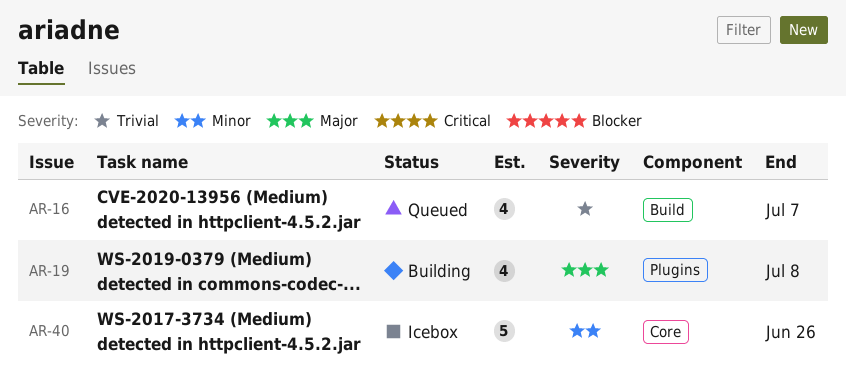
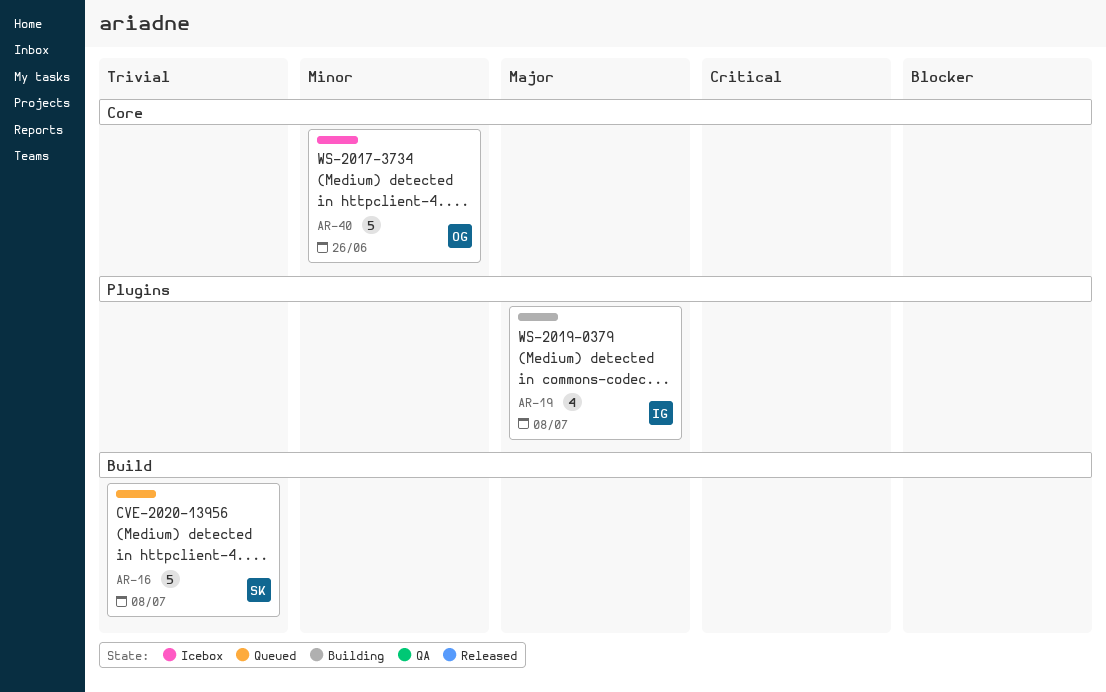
AR-16, estimate: 4 -> 5
AR-16, due: Jul 7 -> Jul 8

